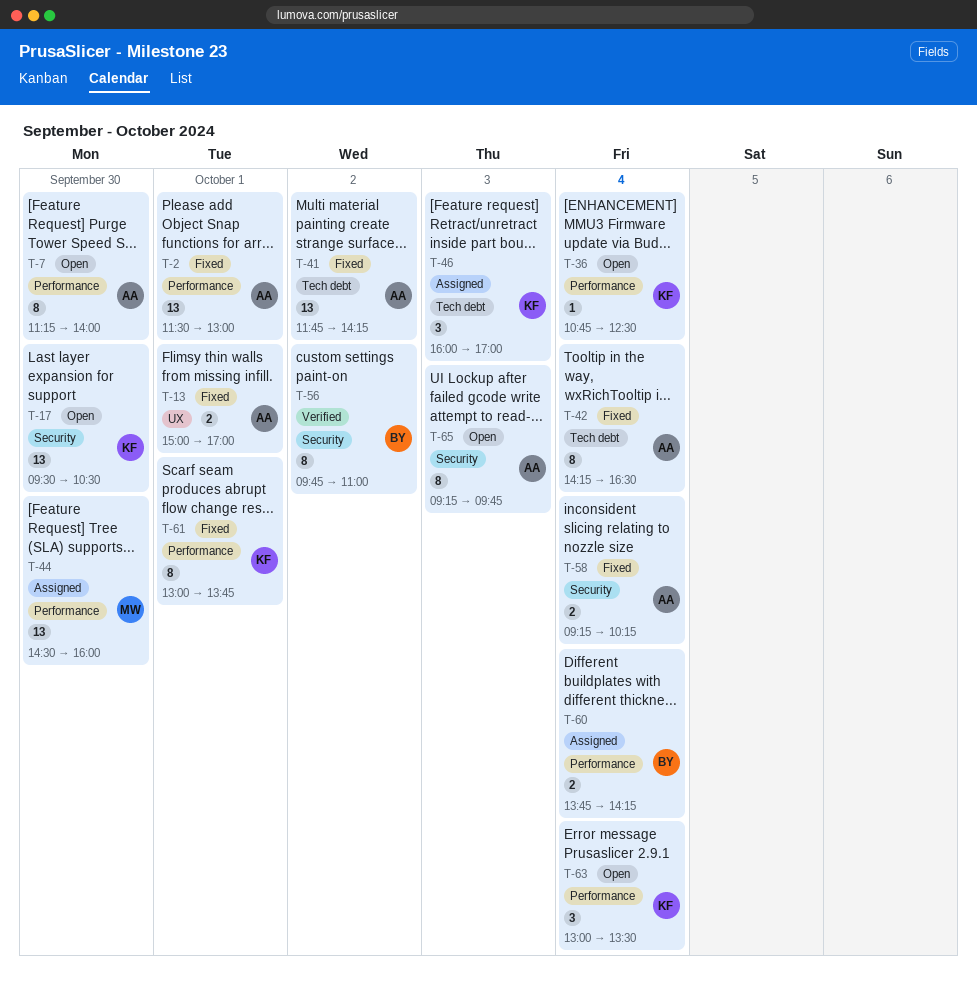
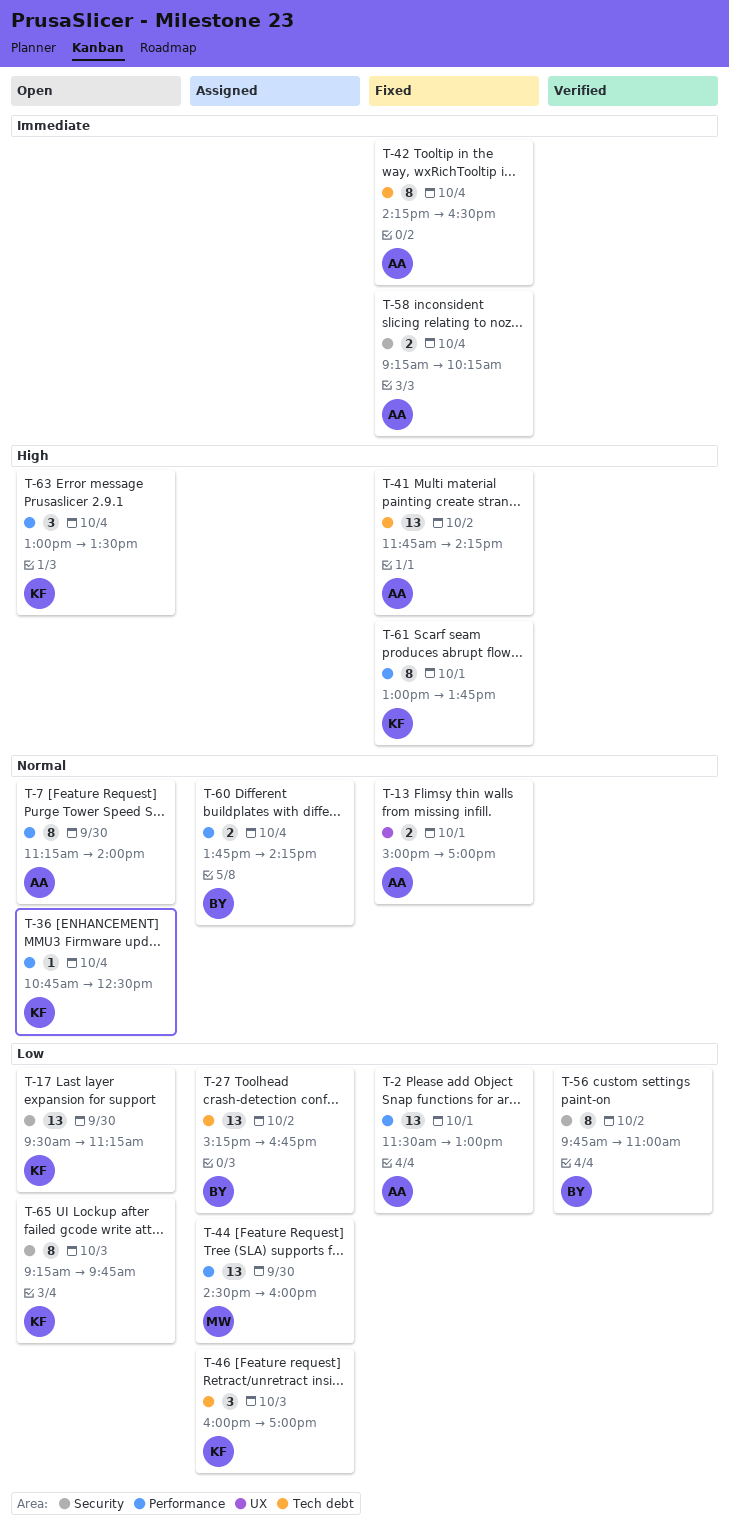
T-17, ends: 10:30 -> 11:15
T-27: none -> present
T-65, owner: AA -> KF

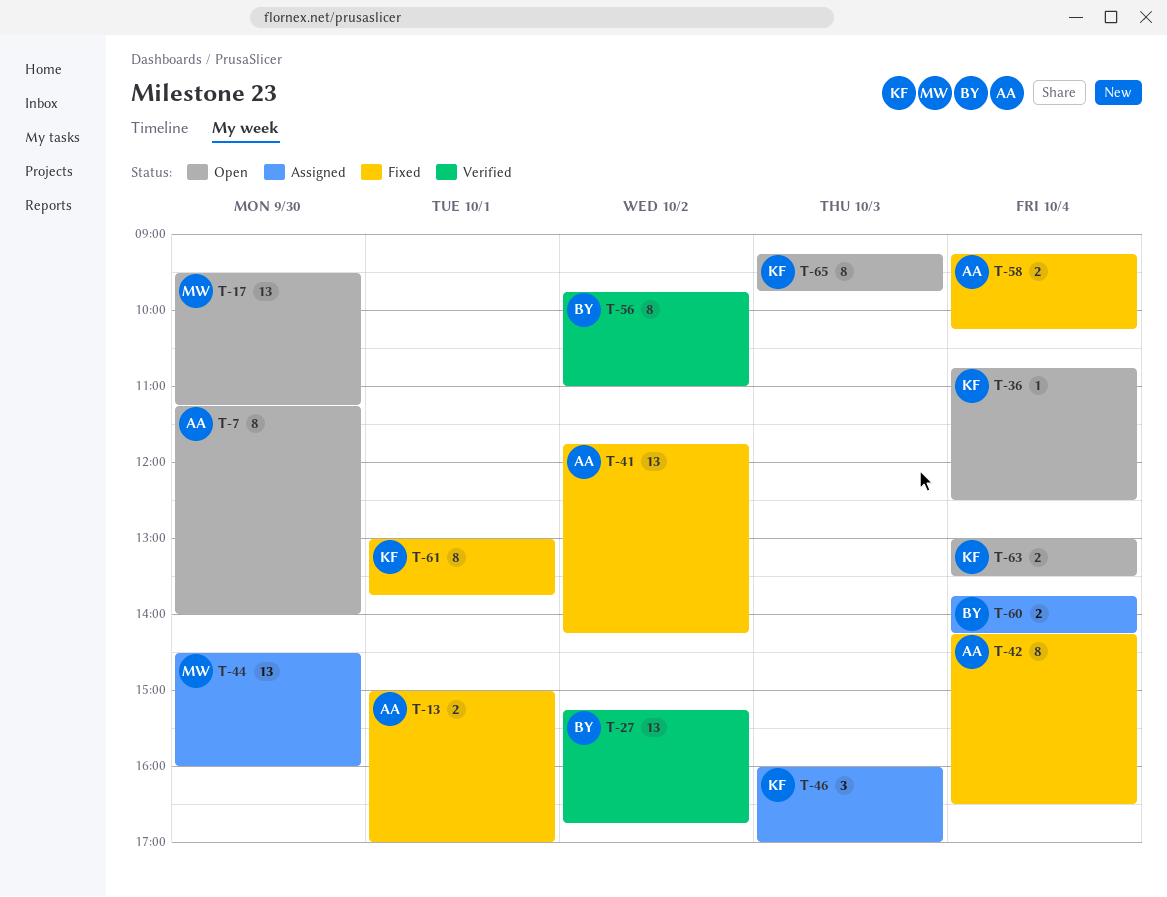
T-2: present -> none
T-17, owner: KF -> MW
T-27, status: Assigned -> Verified
T-63, estimate: 3 -> 2

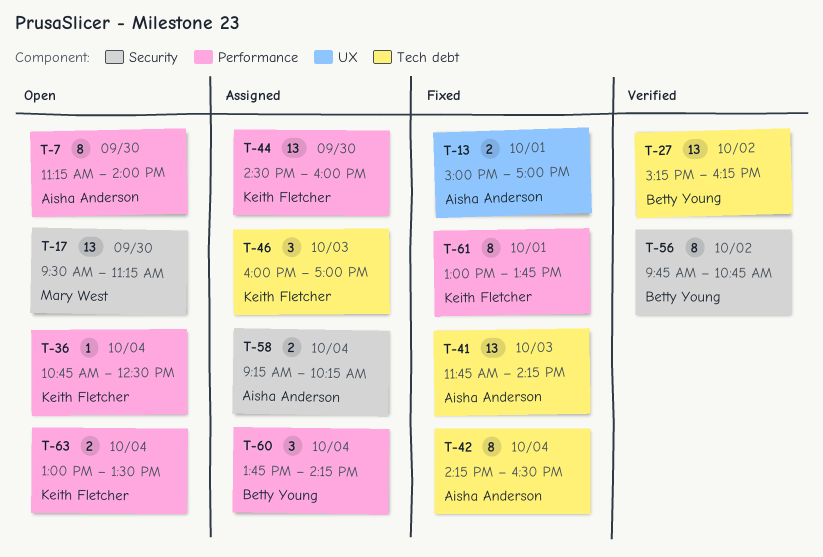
T-27, ends: 16:45 -> 16:15
T-41, day: Oct 2 -> Oct 3
T-44, owner: Mary West -> Keith Fletcher
T-56, ends: 11:00 -> 10:45
T-58, status: Fixed -> Assigned
T-60, estimate: 2 -> 3
T-65: present -> none

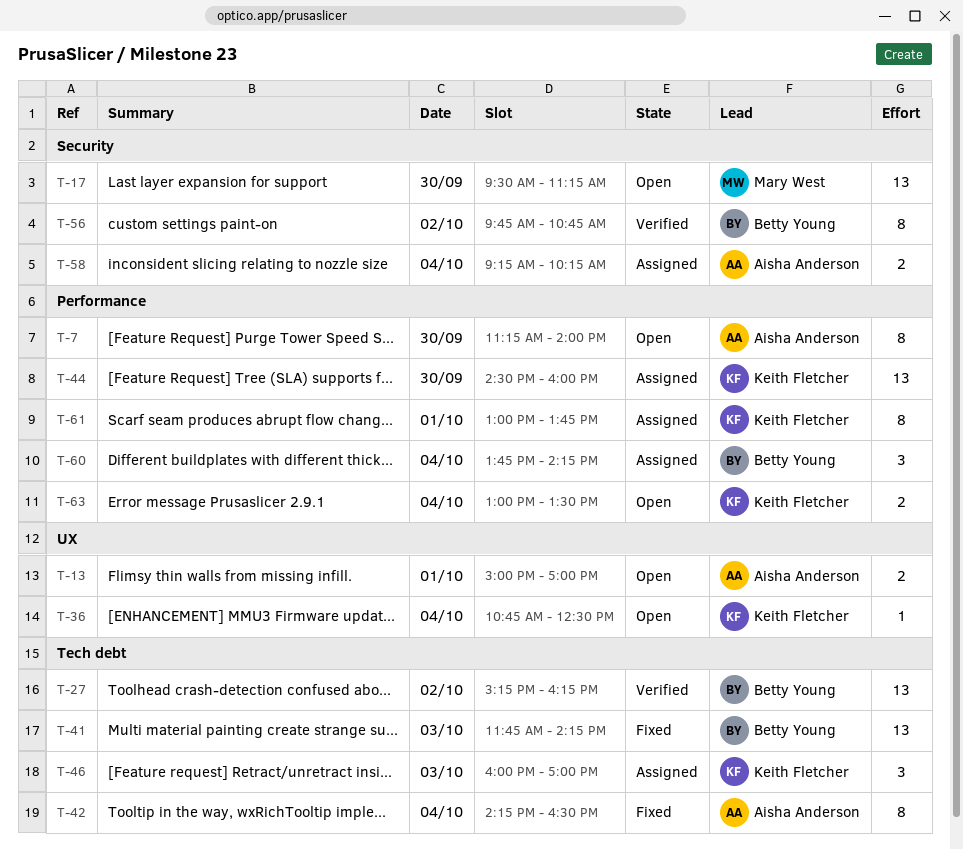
T-13, status: Fixed -> Open
T-36, label: Performance -> UX
T-41, owner: Aisha Anderson -> Betty Young
T-61, status: Fixed -> Assigned

